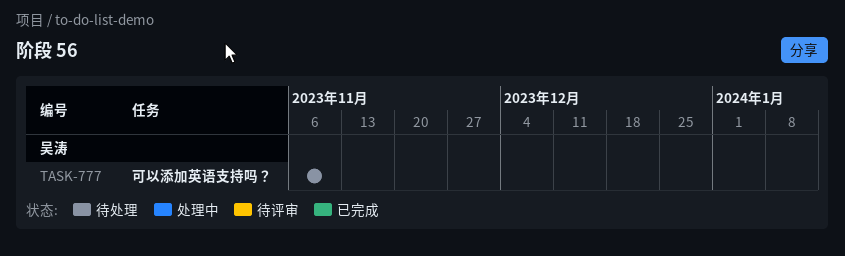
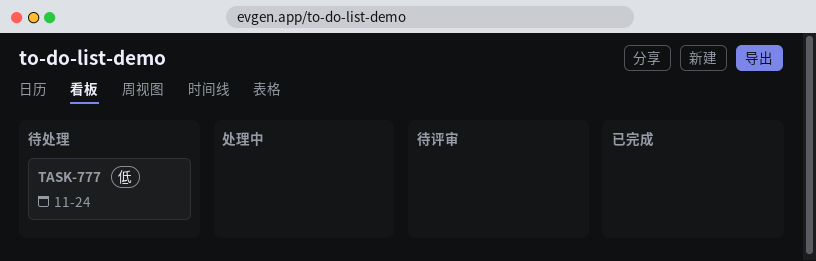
TASK-777, due: Nov 10 -> Nov 24

